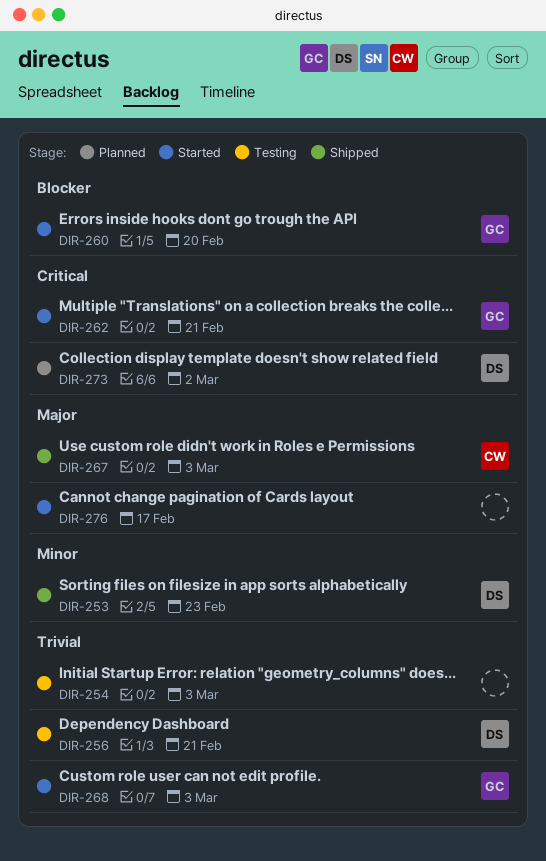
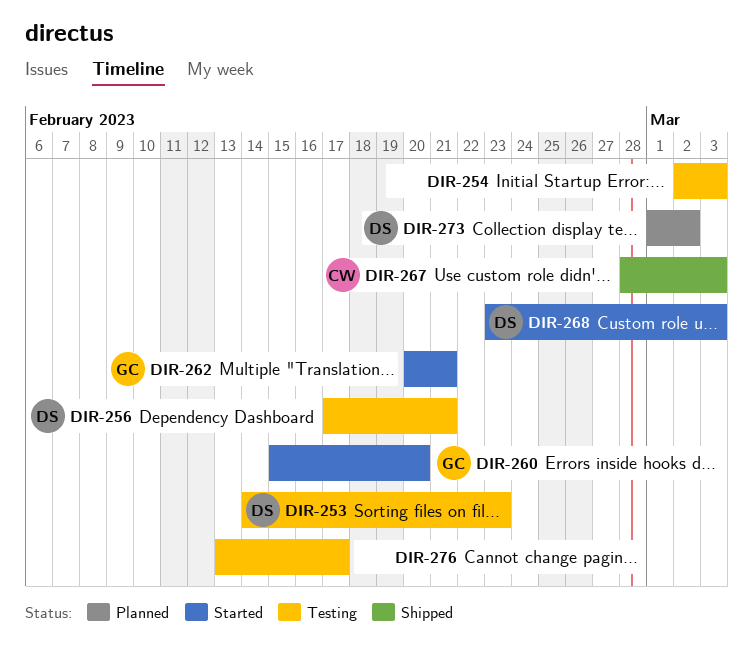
DIR-253, status: Shipped -> Testing
DIR-268, owner: GC -> DS
DIR-276, status: Started -> Testing

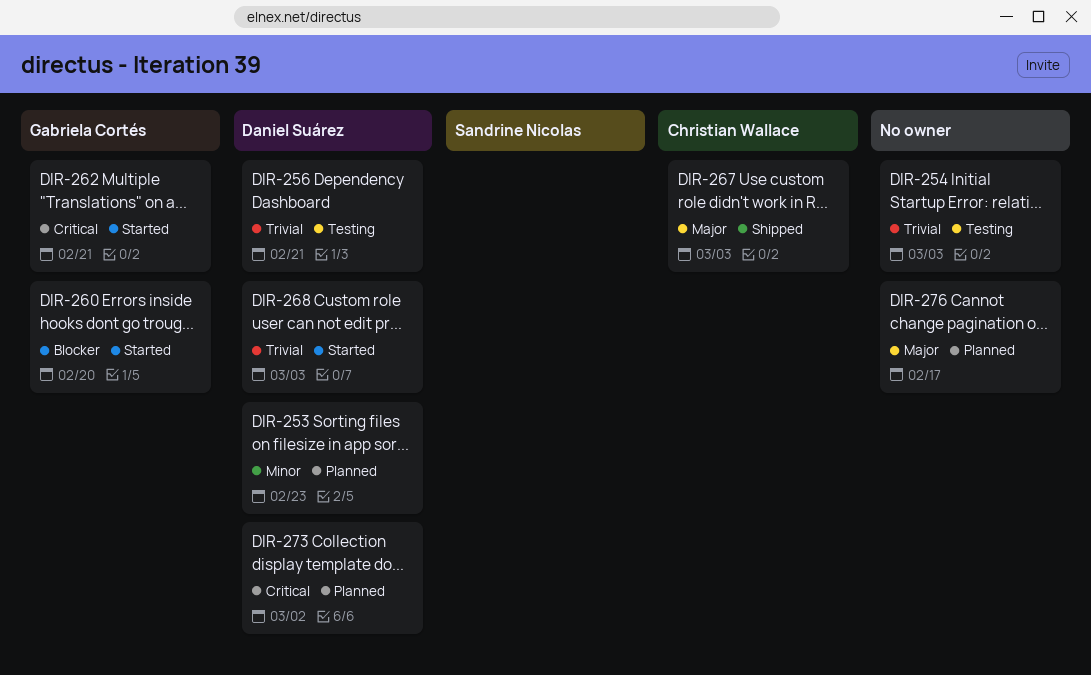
DIR-253, status: Testing -> Planned
DIR-276, status: Testing -> Planned

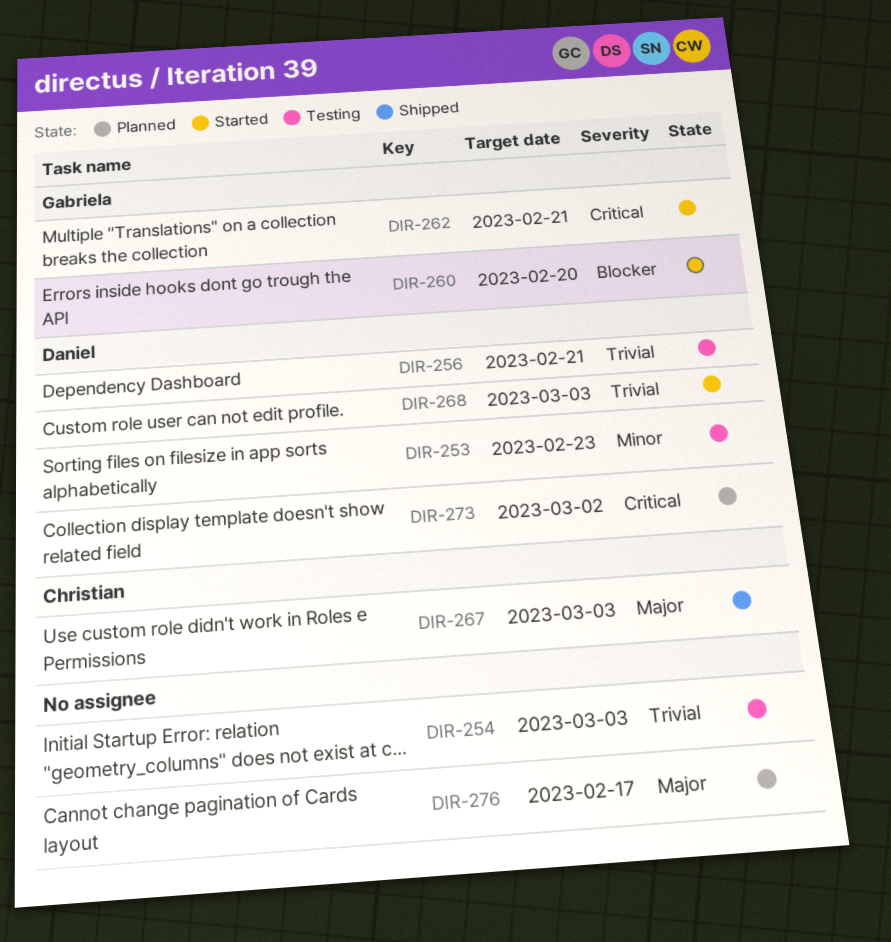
DIR-253, status: Planned -> Testing

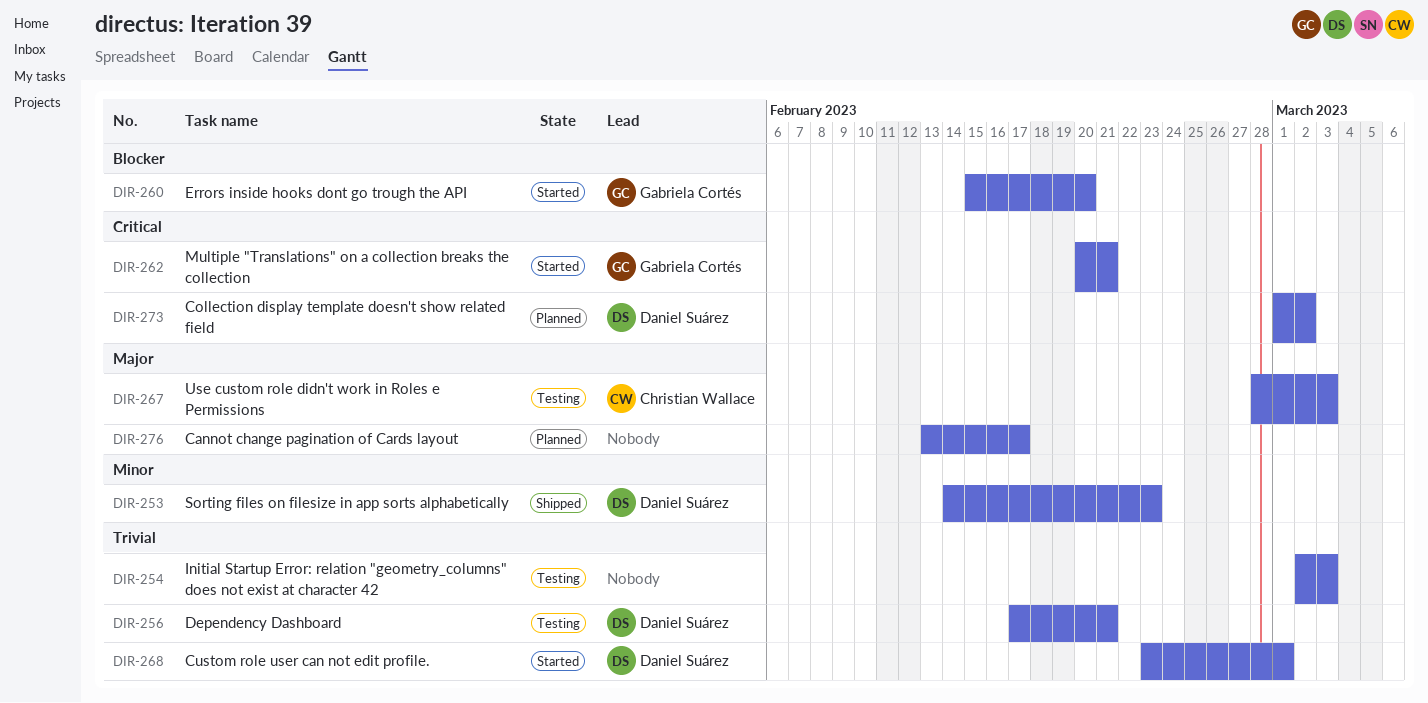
DIR-253, status: Testing -> Shipped
DIR-267, status: Shipped -> Testing
DIR-268, due: Mar 3 -> Mar 1

